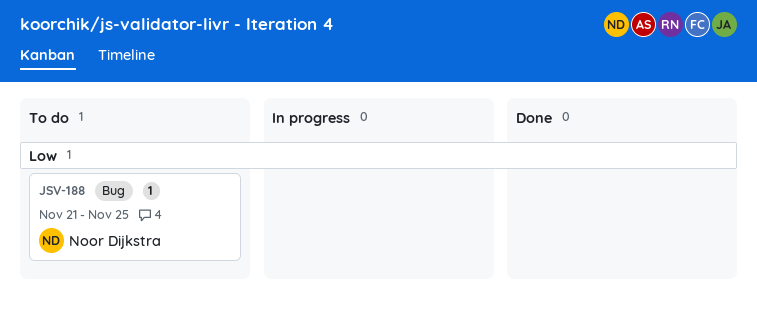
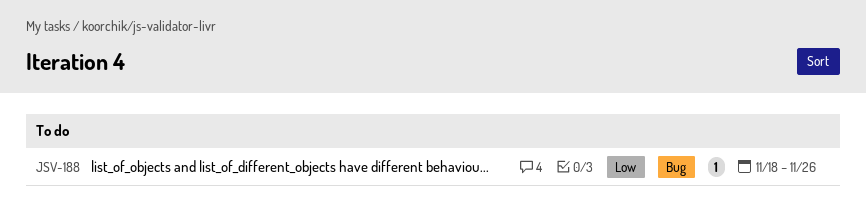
JSV-188, start: Nov 21 -> Nov 18
JSV-188, due: Nov 25 -> Nov 26

